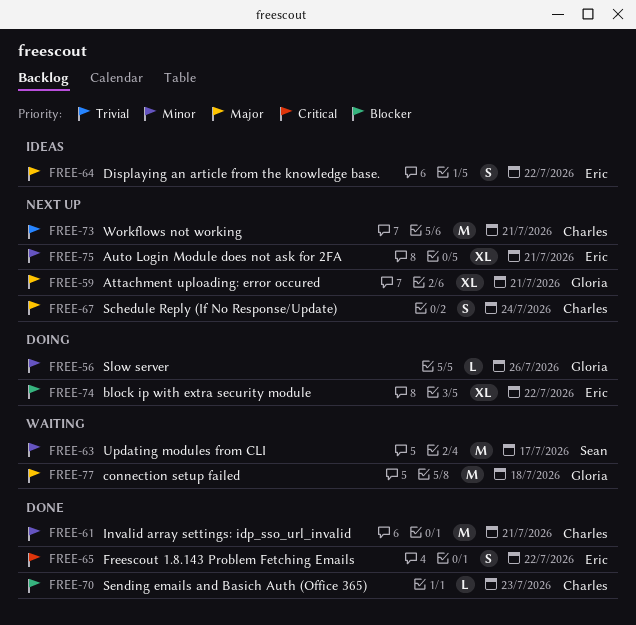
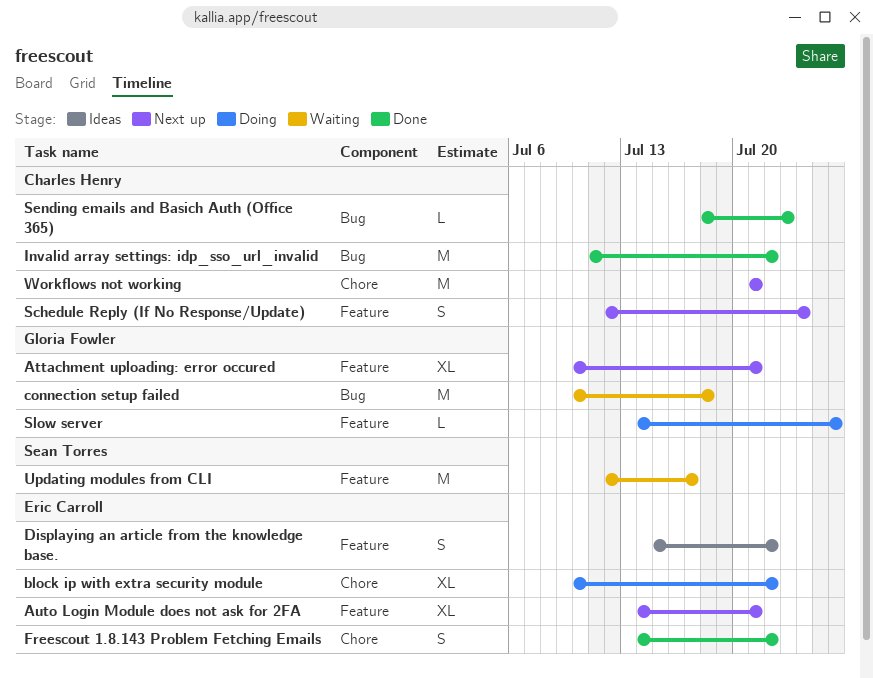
Invalid array settings: idp_sso_url_invalid, due: Jul 21 -> Jul 22

